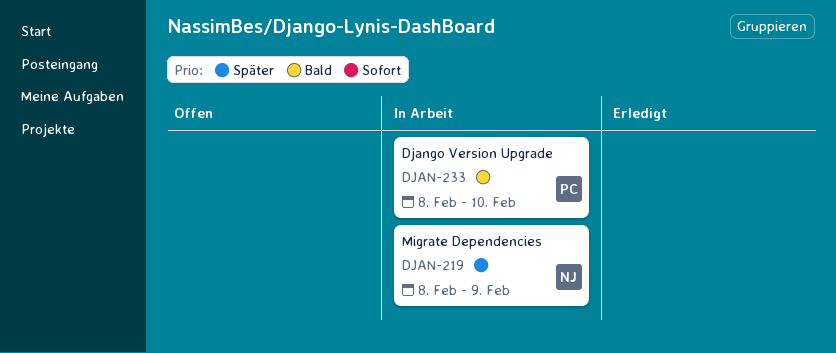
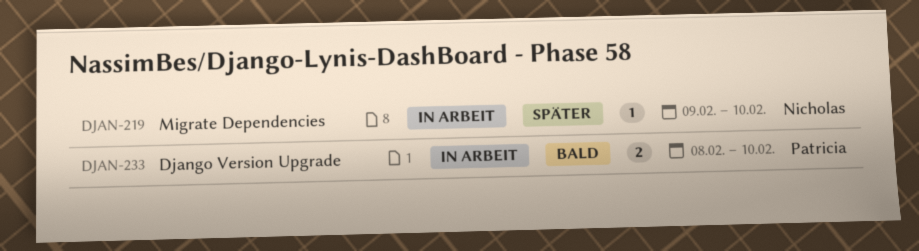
DJAN-219, start: Feb 8 -> Feb 9
DJAN-219, due: Feb 9 -> Feb 10

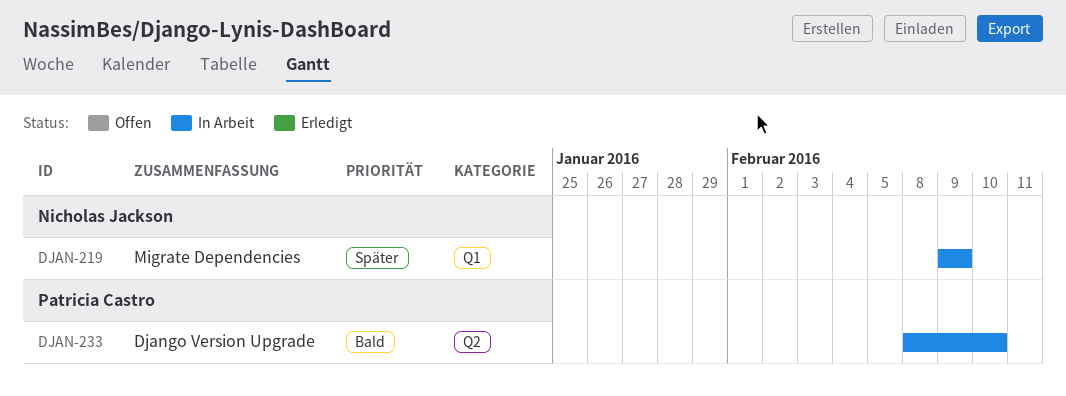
DJAN-219, due: Feb 10 -> Feb 9

